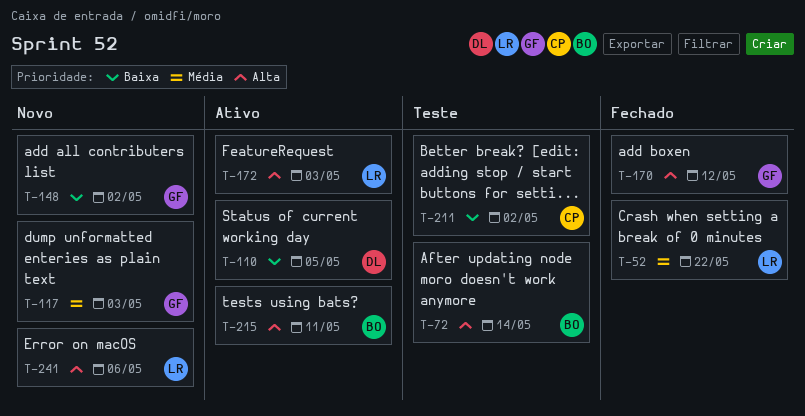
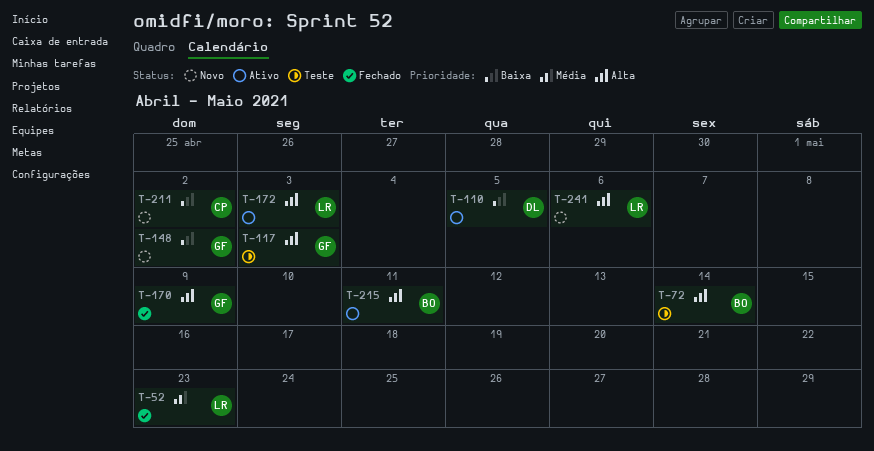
T-52, due: May 22 -> May 23
T-117, status: Novo -> Teste
T-117, priority: Média -> Alta
T-170, due: May 12 -> May 9
T-211, status: Teste -> Novo

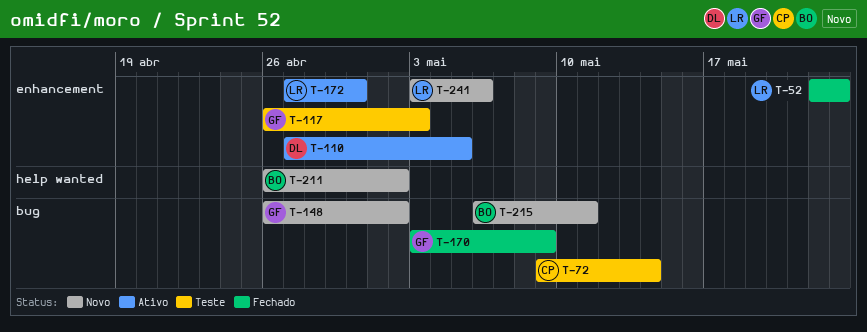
T-72, owner: BO -> CP
T-172, due: May 3 -> Apr 30
T-211, owner: CP -> BO
T-215, status: Ativo -> Novo

